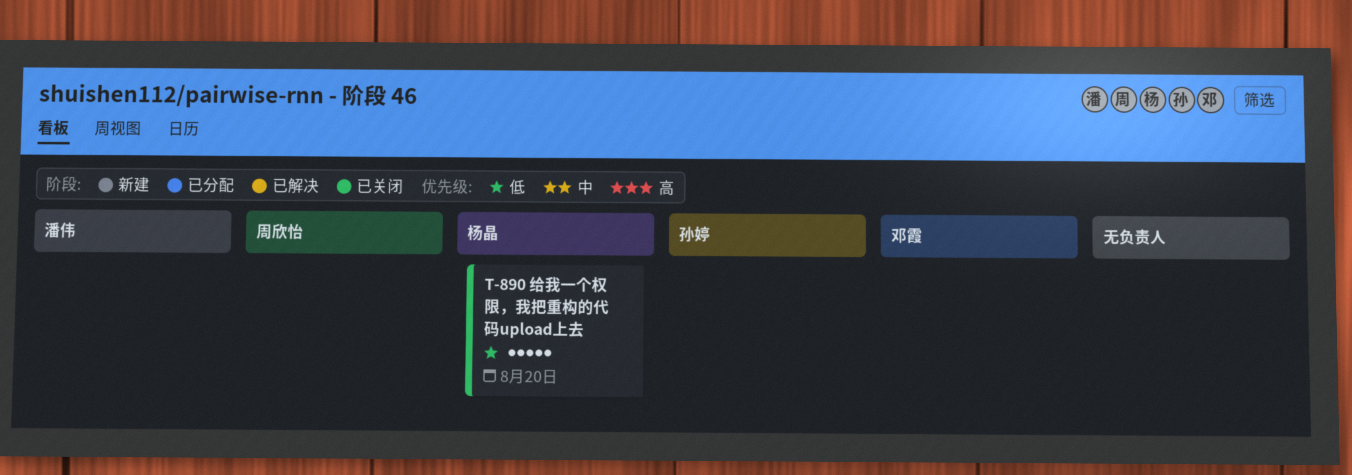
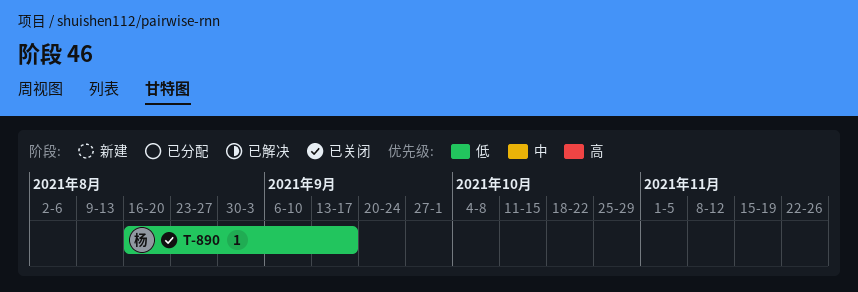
T-890, estimate: 5 -> 1
T-890, due: Aug 20 -> Sep 17

